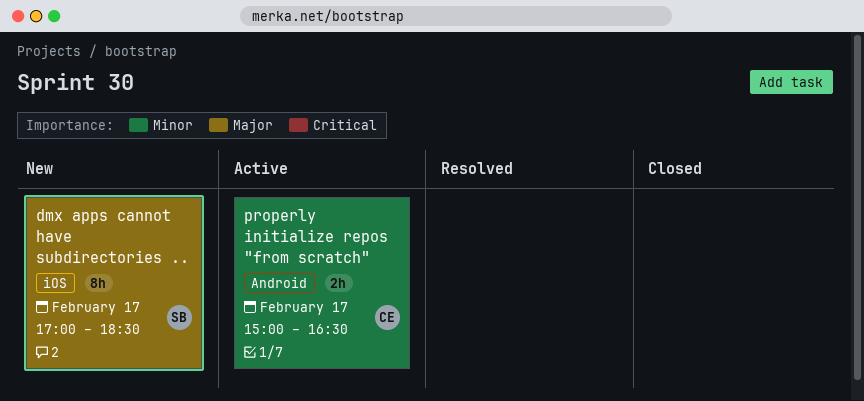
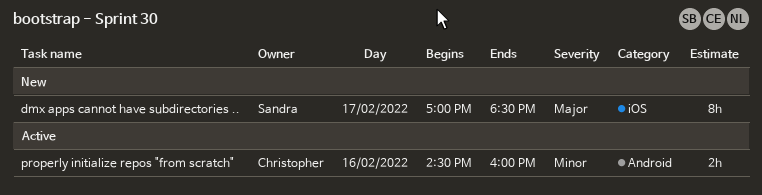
properly initialize repos "from scratch", day: Feb 17 -> Feb 16
properly initialize repos "from scratch", begins: 15:00 -> 14:30
properly initialize repos "from scratch", ends: 16:30 -> 16:00

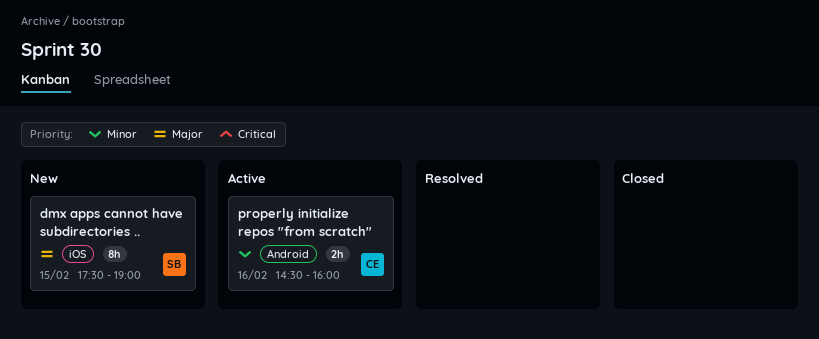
dmx apps cannot have subdirectories .., day: Feb 17 -> Feb 15
dmx apps cannot have subdirectories .., begins: 17:00 -> 17:30
dmx apps cannot have subdirectories .., ends: 18:30 -> 19:00

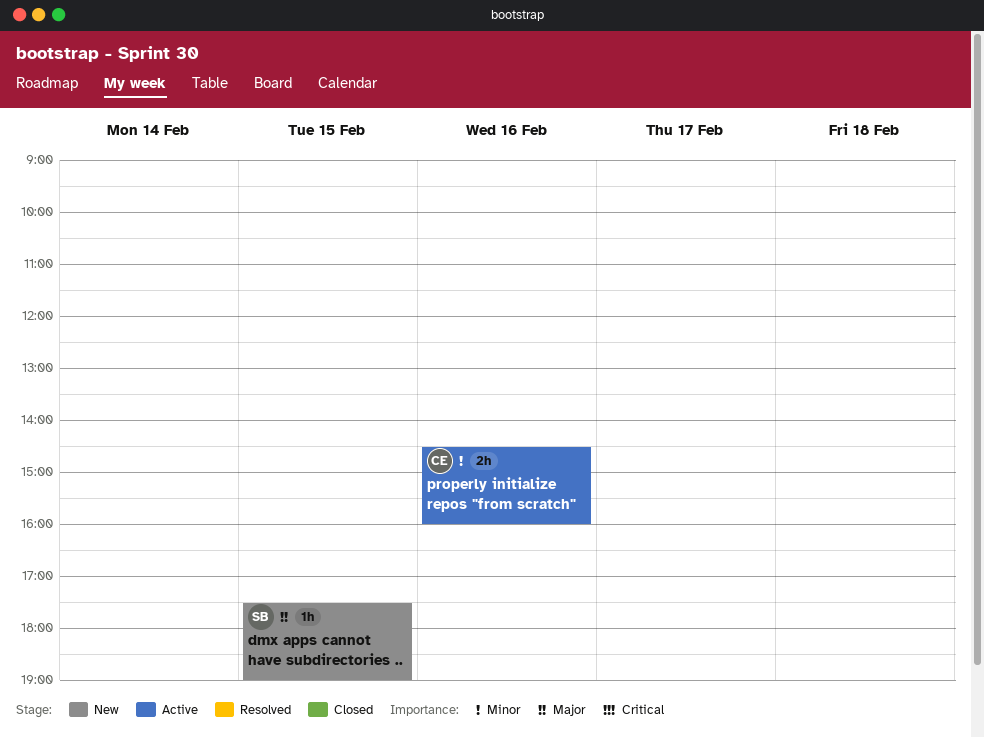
dmx apps cannot have subdirectories .., estimate: 8h -> 1h

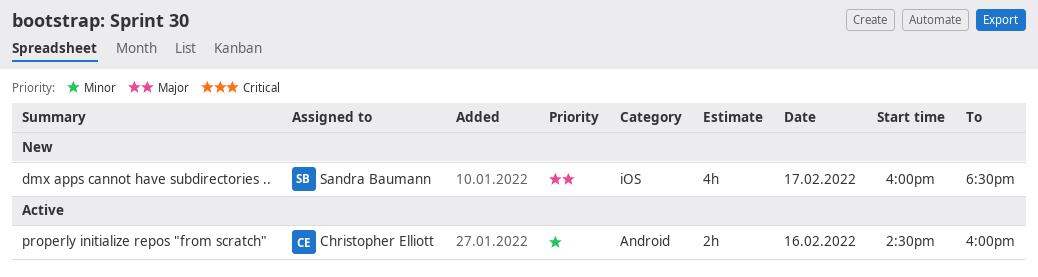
dmx apps cannot have subdirectories .., estimate: 1h -> 4h
dmx apps cannot have subdirectories .., day: Feb 15 -> Feb 17
dmx apps cannot have subdirectories .., begins: 17:30 -> 16:00
dmx apps cannot have subdirectories .., ends: 19:00 -> 18:30

